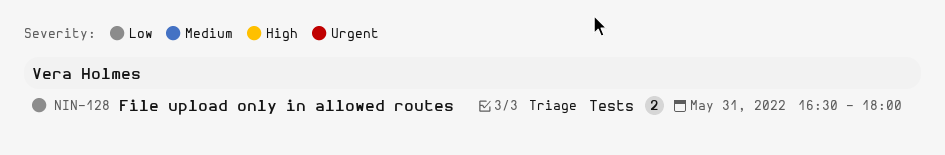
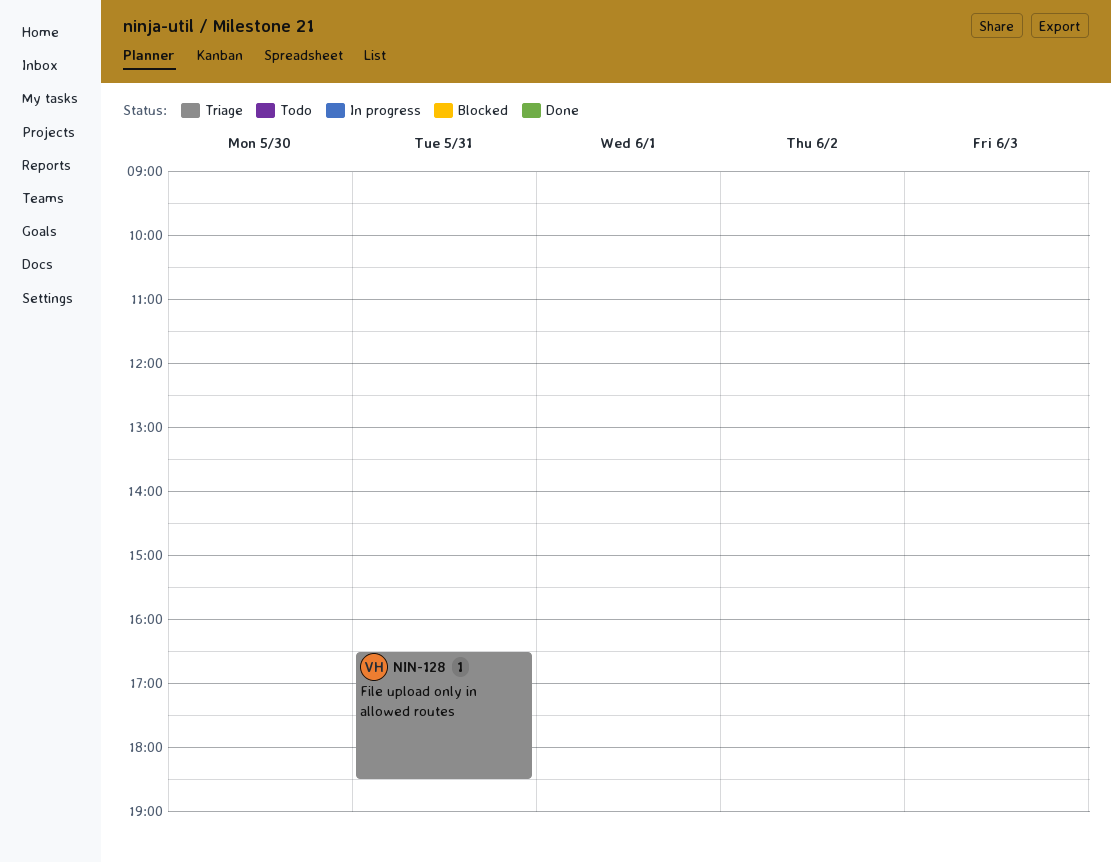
NIN-128, estimate: 2 -> 1
NIN-128, ends: 18:00 -> 18:30

